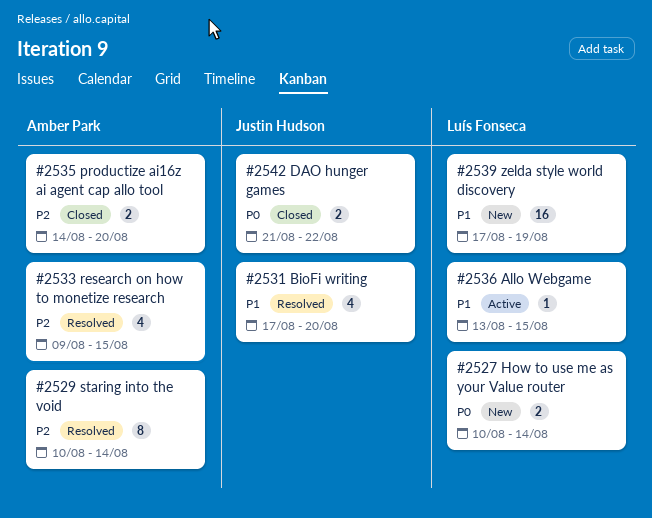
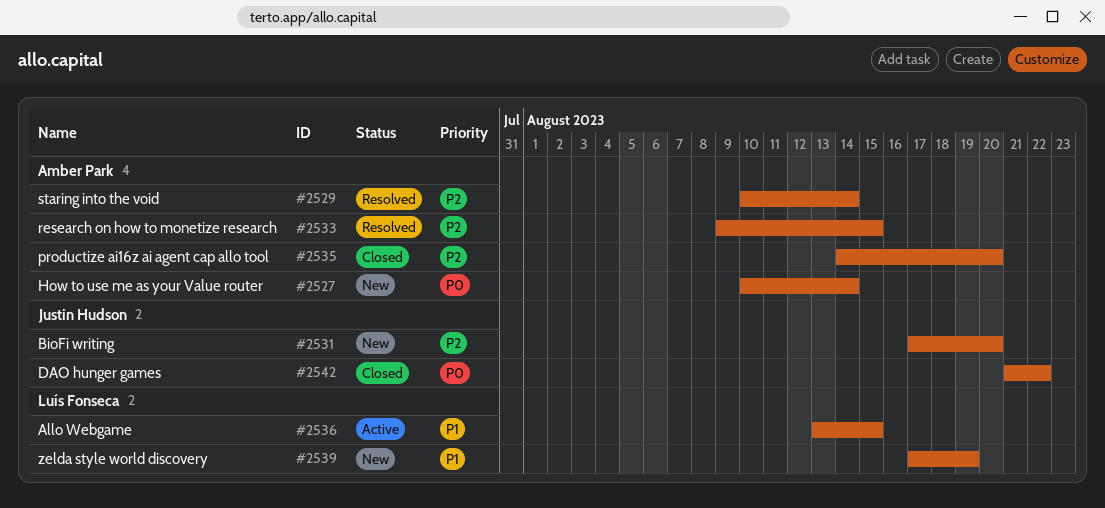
#2527, owner: Luís Fonseca -> Amber Park
#2531, status: Resolved -> New
#2531, priority: P1 -> P2

